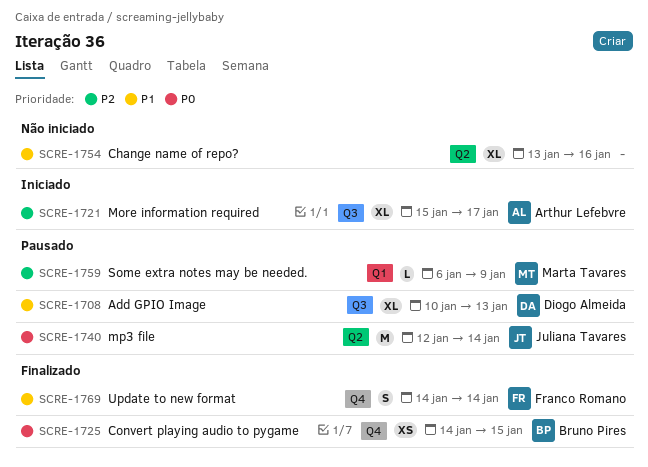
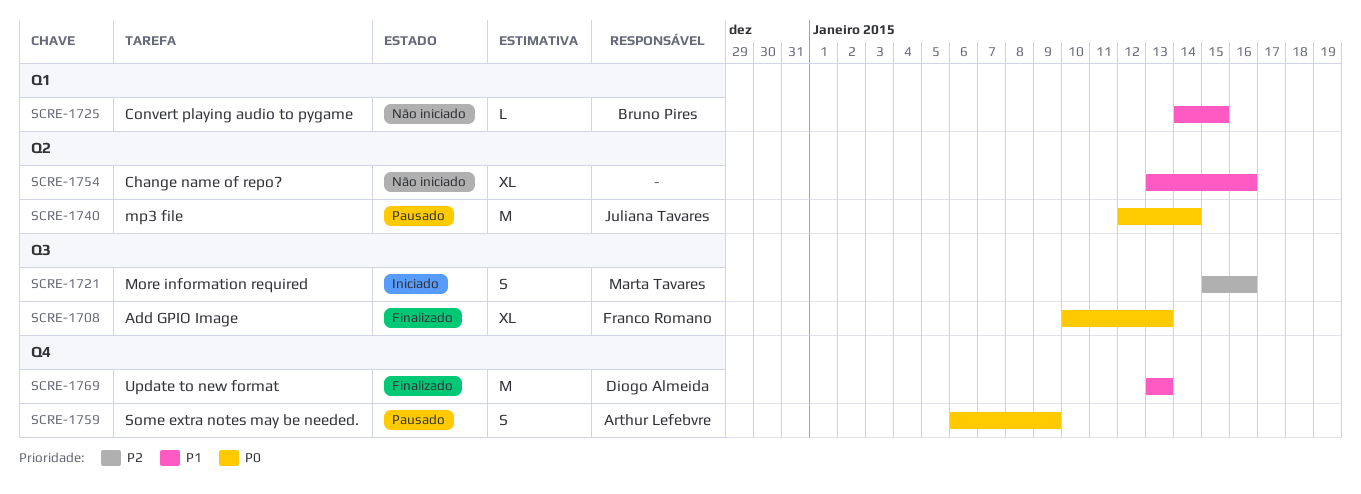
SCRE-1708, status: Pausado -> Finalizado
SCRE-1708, owner: Diogo Almeida -> Franco Romano
SCRE-1708, priority: P1 -> P0
SCRE-1721, owner: Arthur Lefebvre -> Marta Tavares
SCRE-1721, estimate: XL -> S
SCRE-1721, due: Jan 17 -> Jan 16
SCRE-1725, status: Finalizado -> Não iniciado
SCRE-1725, priority: P0 -> P1
SCRE-1725, label: Q4 -> Q1
SCRE-1725, estimate: XS -> L
SCRE-1759, owner: Marta Tavares -> Arthur Lefebvre
SCRE-1759, priority: P2 -> P0
SCRE-1759, label: Q1 -> Q4
SCRE-1759, estimate: L -> S
SCRE-1769, owner: Franco Romano -> Diogo Almeida
SCRE-1769, estimate: S -> M
SCRE-1769, start: Jan 14 -> Jan 13
SCRE-1769, due: Jan 14 -> Jan 13

